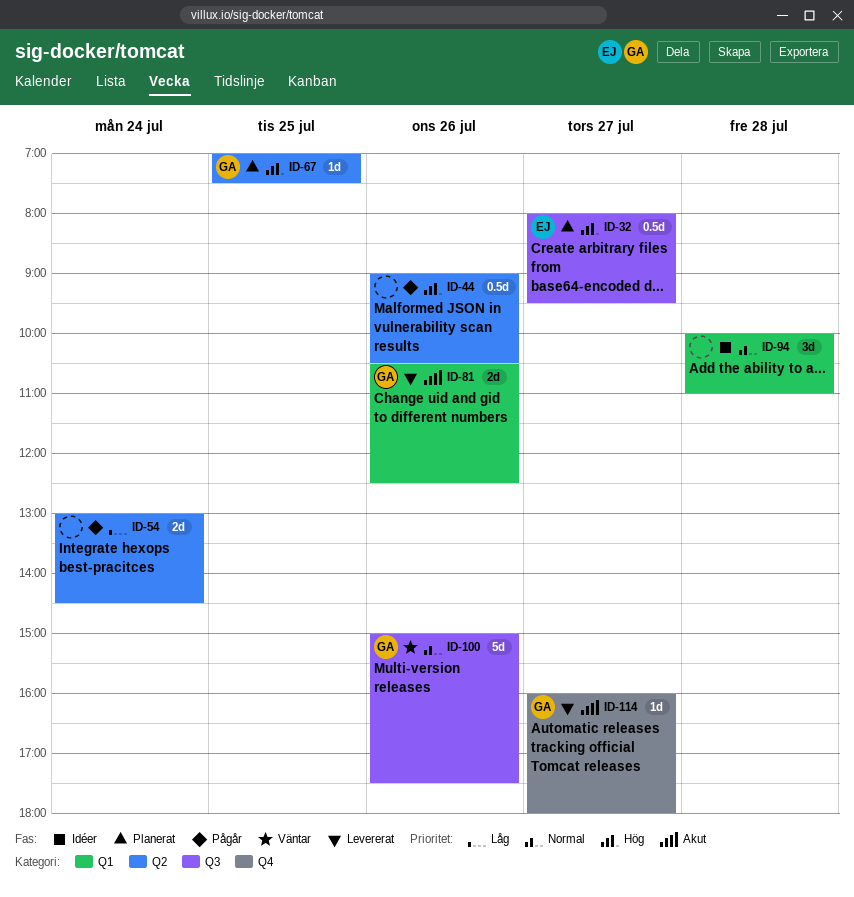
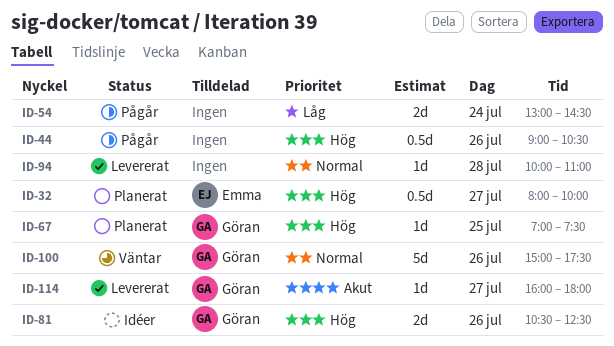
ID-32, ends: 09:30 -> 10:00
ID-81, status: Levererat -> Idéer
ID-81, priority: Akut -> Hög
ID-94, status: Idéer -> Levererat
ID-94, estimate: 3d -> 1d

